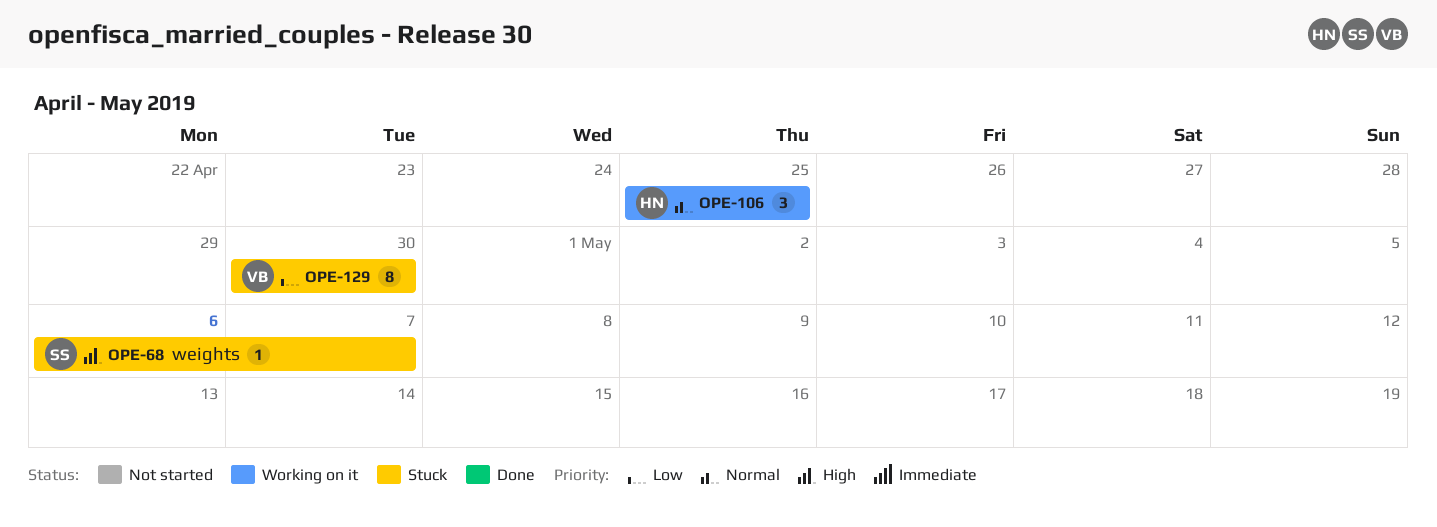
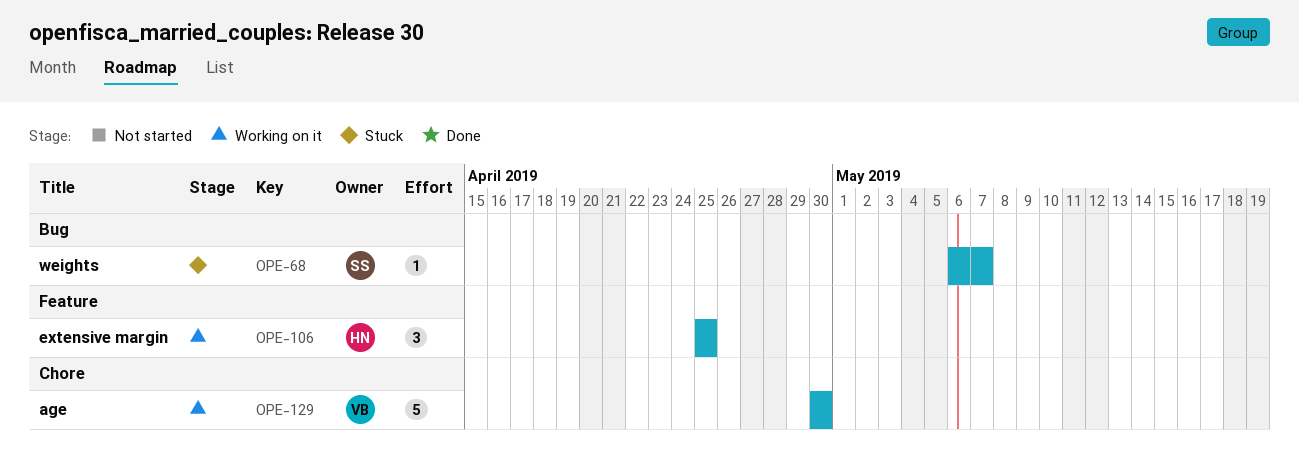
OPE-129, status: Stuck -> Working on it
OPE-129, estimate: 8 -> 5

